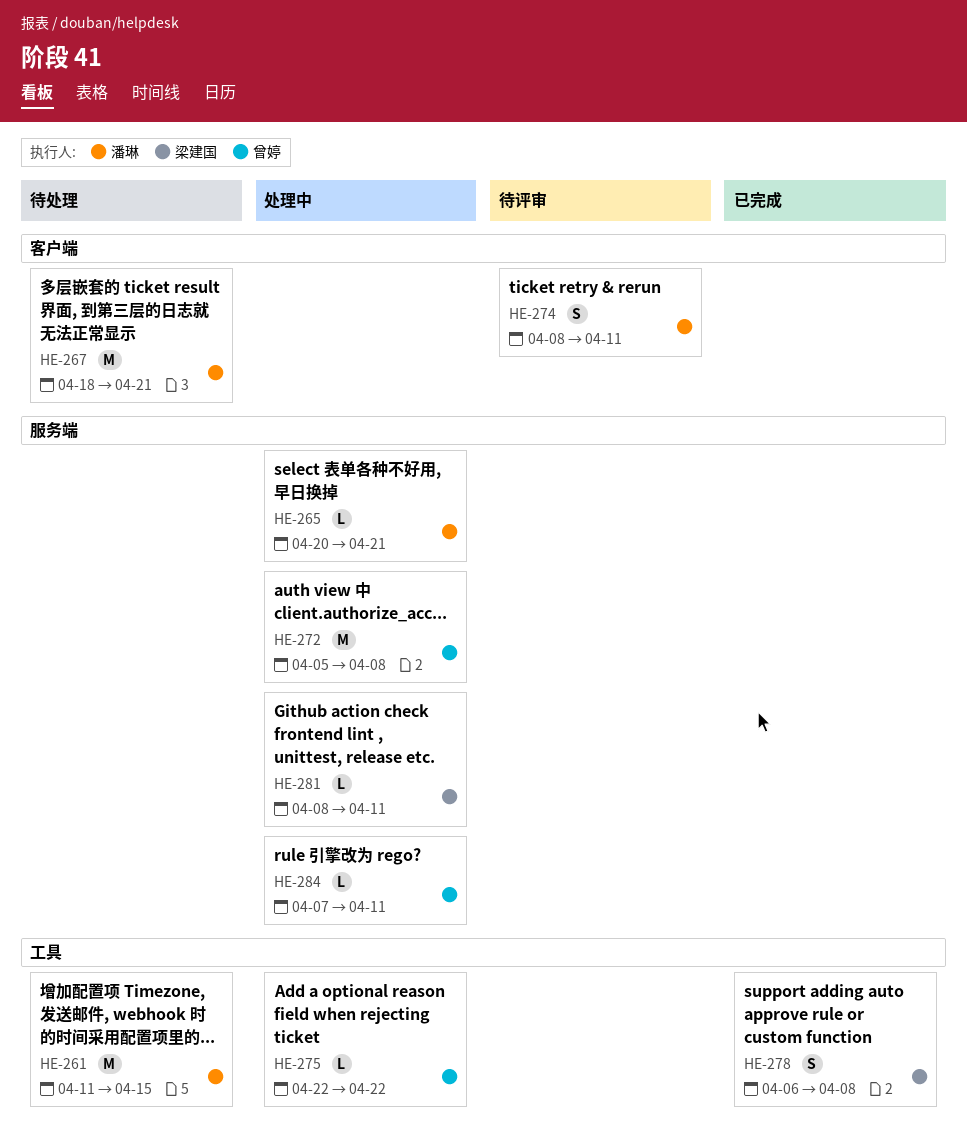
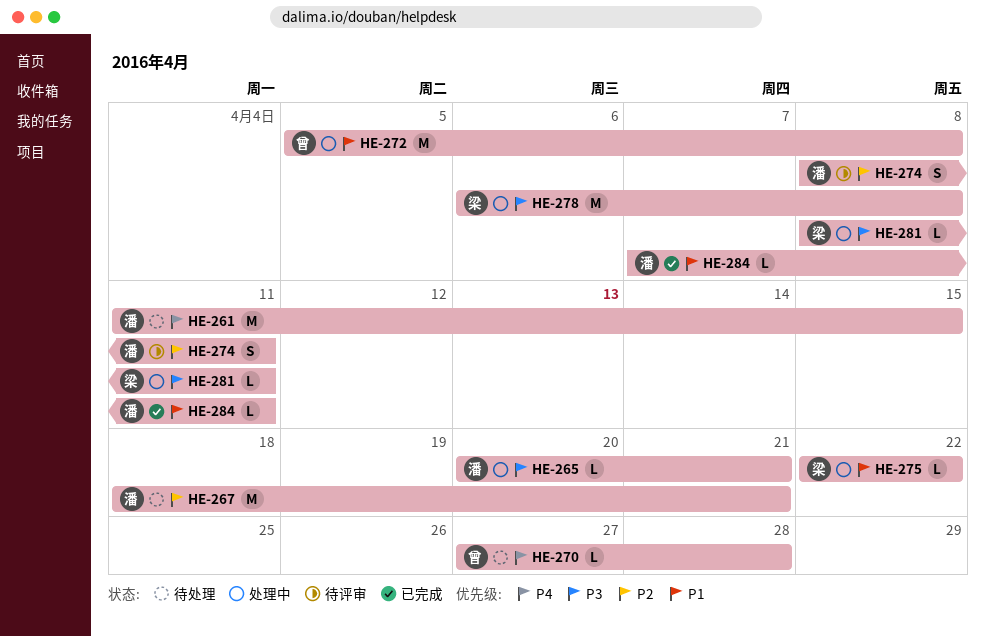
HE-270: none -> present
HE-275, owner: 曾婷 -> 梁建国
HE-278, status: 已完成 -> 处理中
HE-278, estimate: S -> M
HE-284, status: 处理中 -> 已完成
HE-284, owner: 曾婷 -> 潘琳

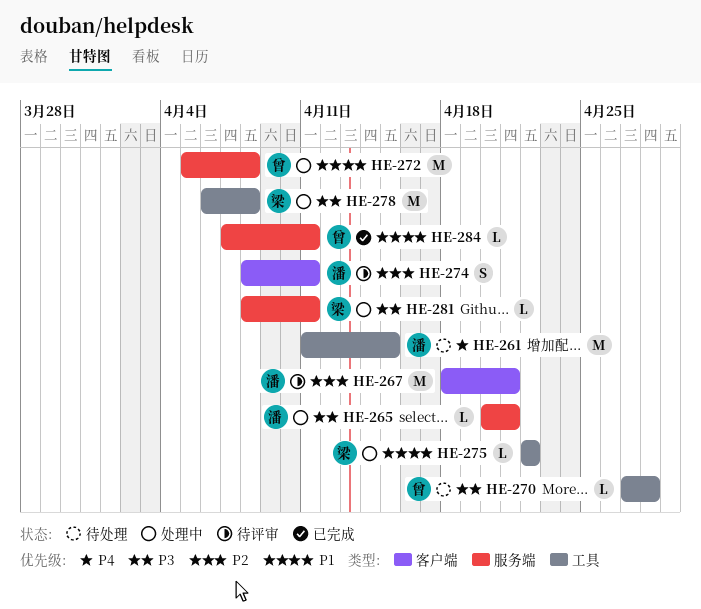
HE-267, status: 待处理 -> 待评审
HE-270, priority: P4 -> P3
HE-284, owner: 潘 -> 曾

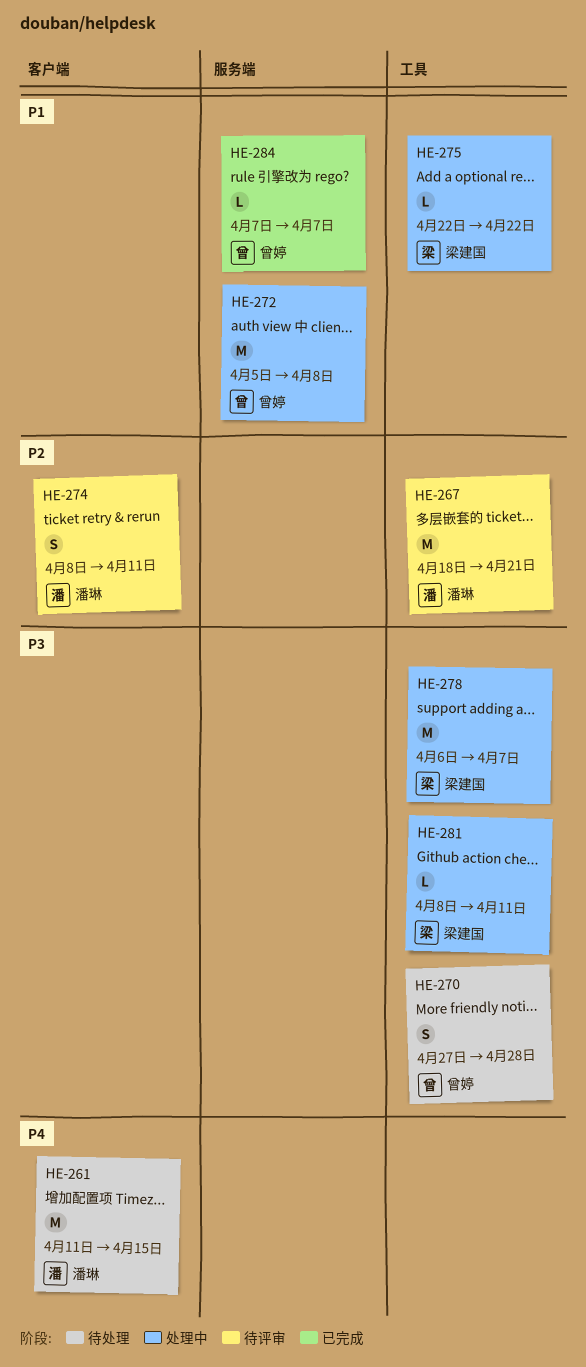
HE-261, label: 工具 -> 客户端
HE-265: present -> none
HE-267, label: 客户端 -> 工具
HE-270, estimate: L -> S
HE-278, due: Apr 8 -> Apr 7
HE-281, label: 服务端 -> 工具
HE-284, due: Apr 11 -> Apr 7

